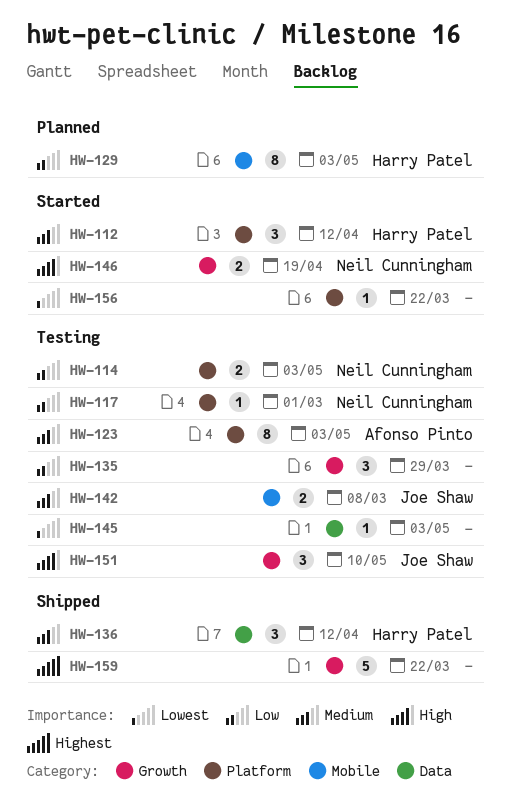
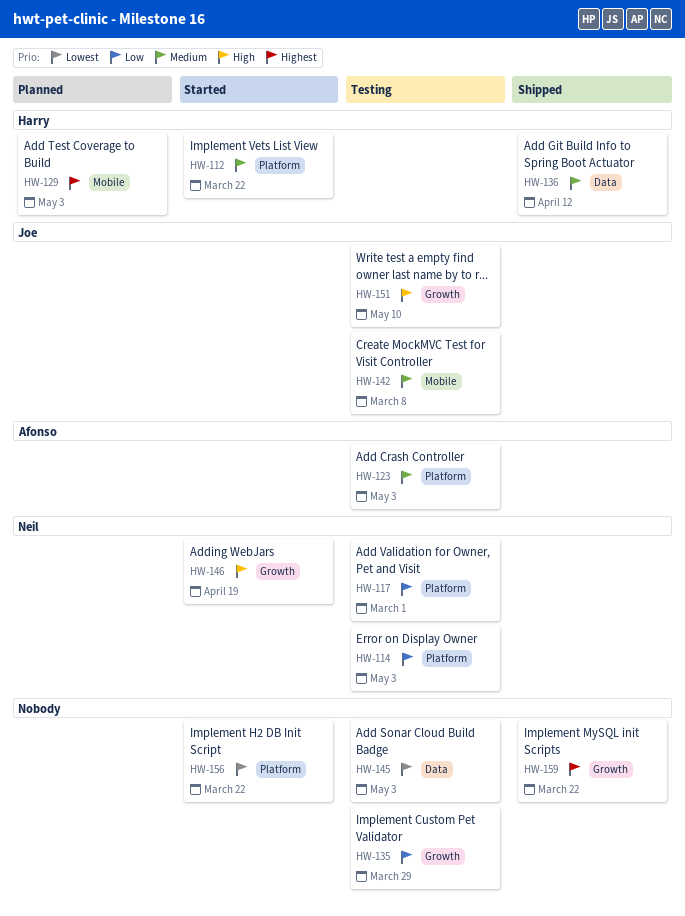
HW-112, due: Apr 12 -> Mar 22
HW-129, priority: Low -> Highest

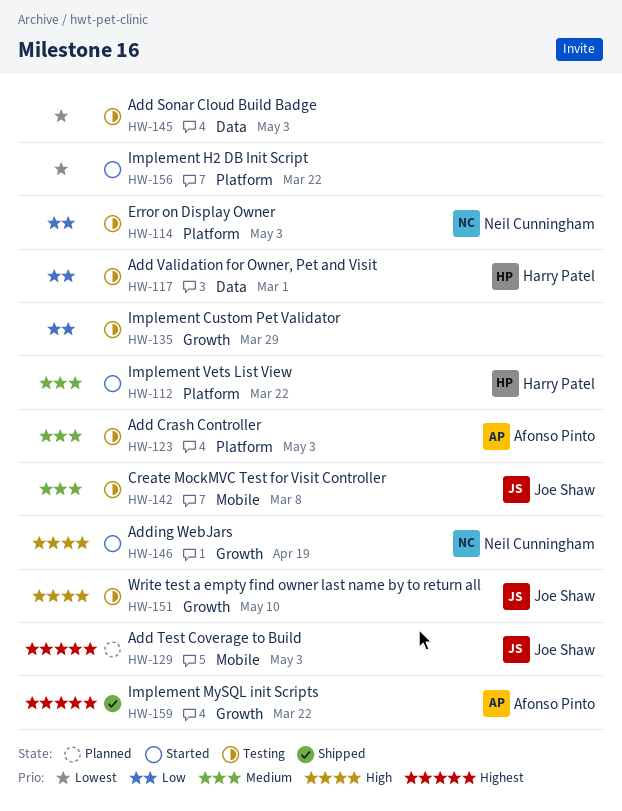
HW-117, owner: Neil Cunningham -> Harry Patel
HW-117, label: Platform -> Data
HW-129, owner: Harry Patel -> Joe Shaw
HW-136: present -> none
HW-159, owner: none -> Afonso Pinto

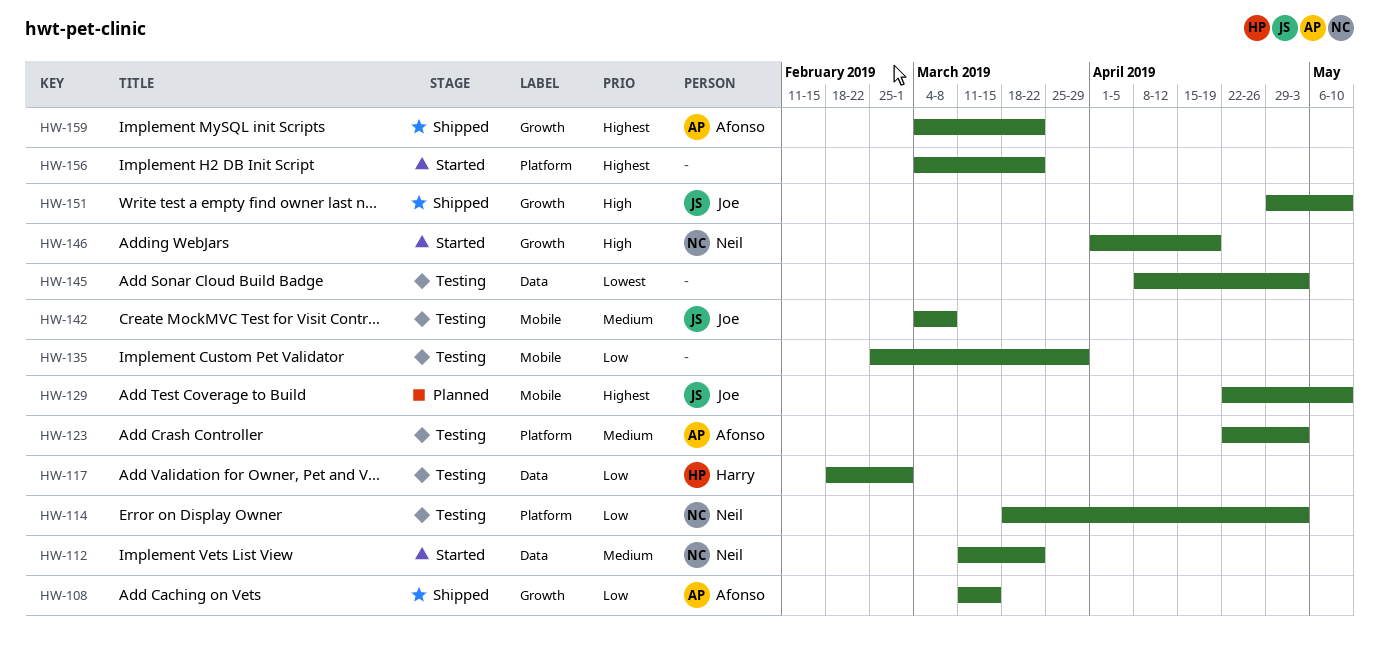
HW-108: none -> present
HW-112, owner: Harry Patel -> Neil Cunningham
HW-112, label: Platform -> Data
HW-129, due: May 3 -> May 10
HW-135, label: Growth -> Mobile
HW-151, status: Testing -> Shipped
HW-156, priority: Lowest -> Highest

